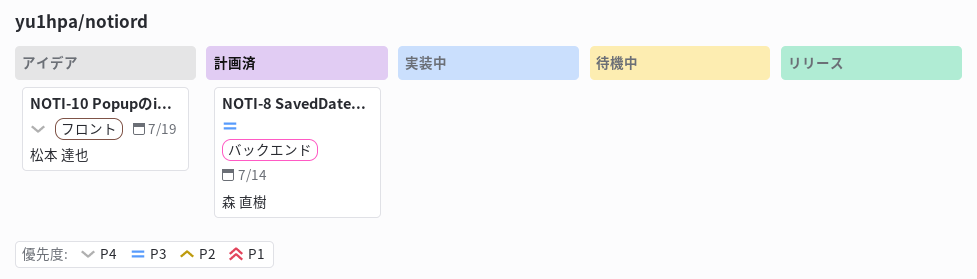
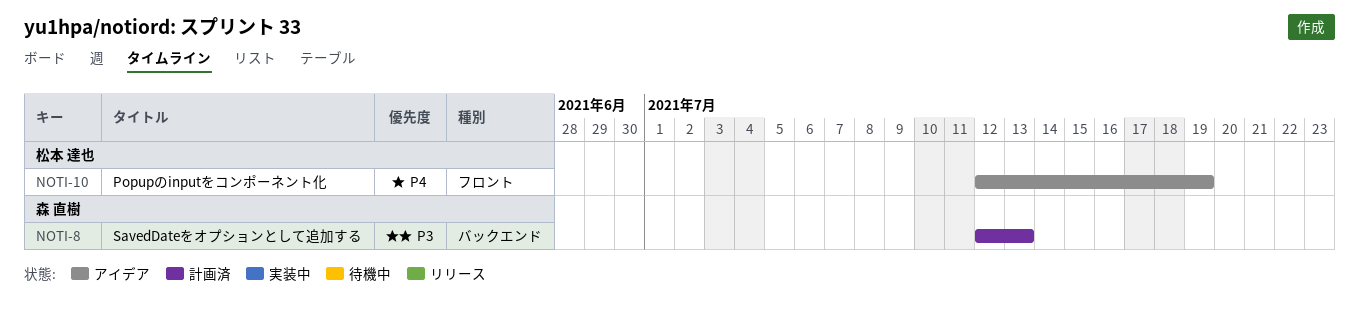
NOTI-8, due: Jul 14 -> Jul 13

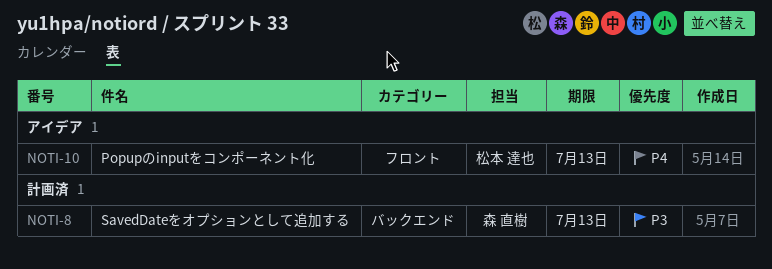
NOTI-10, due: Jul 19 -> Jul 13

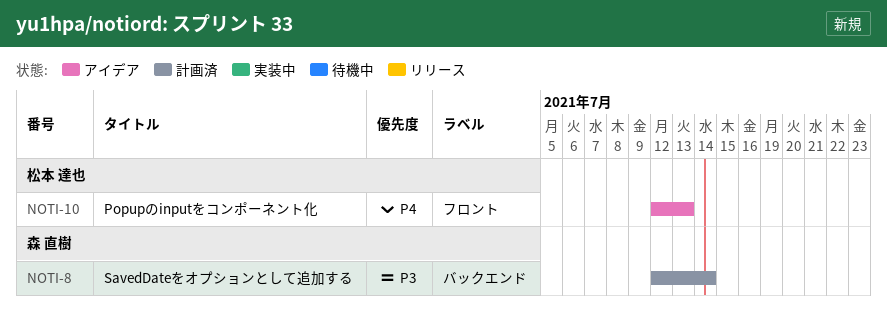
NOTI-8, due: Jul 13 -> Jul 14

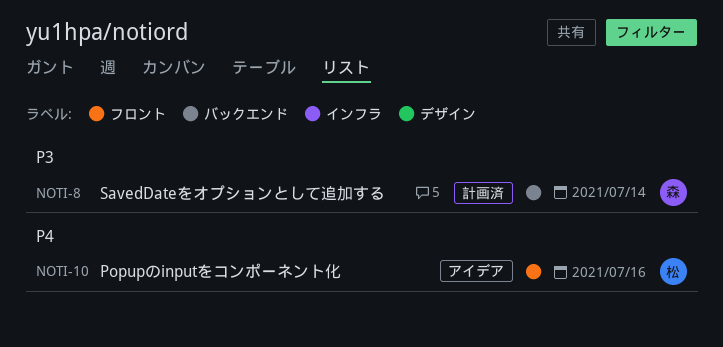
NOTI-10, due: Jul 13 -> Jul 16

